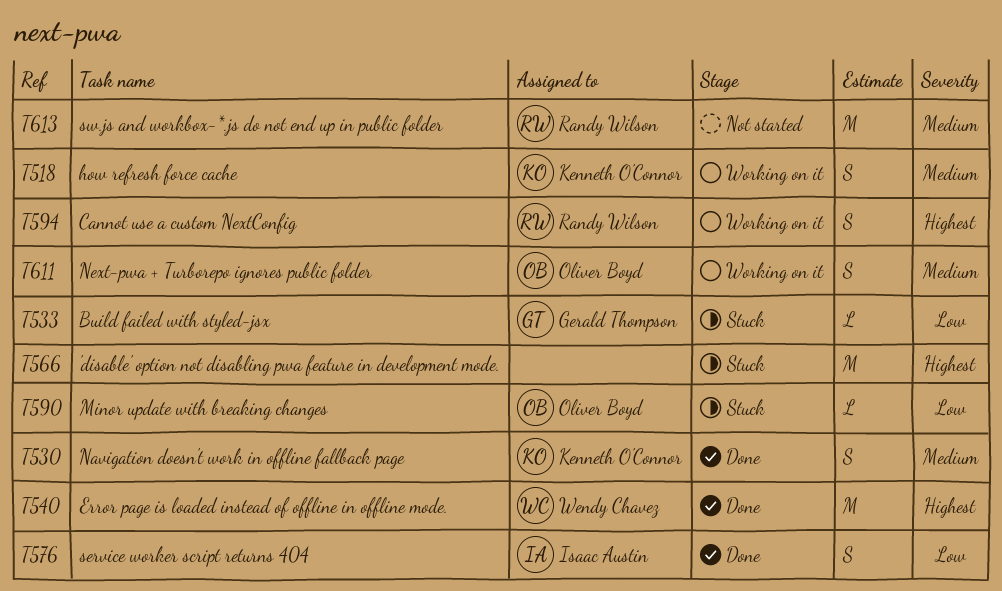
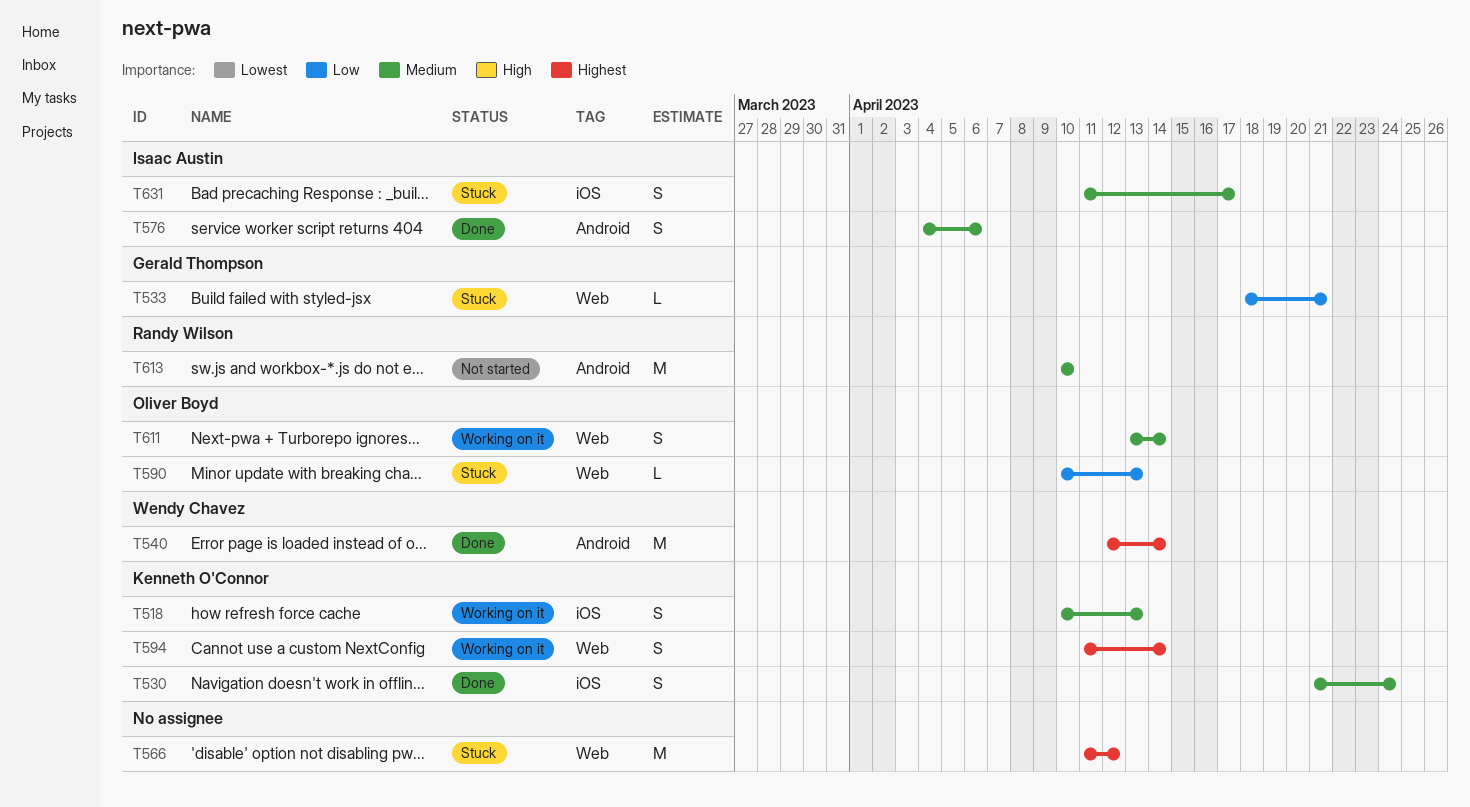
T576, priority: Low -> Medium
T594, owner: Randy Wilson -> Kenneth O'Connor
T631: none -> present

